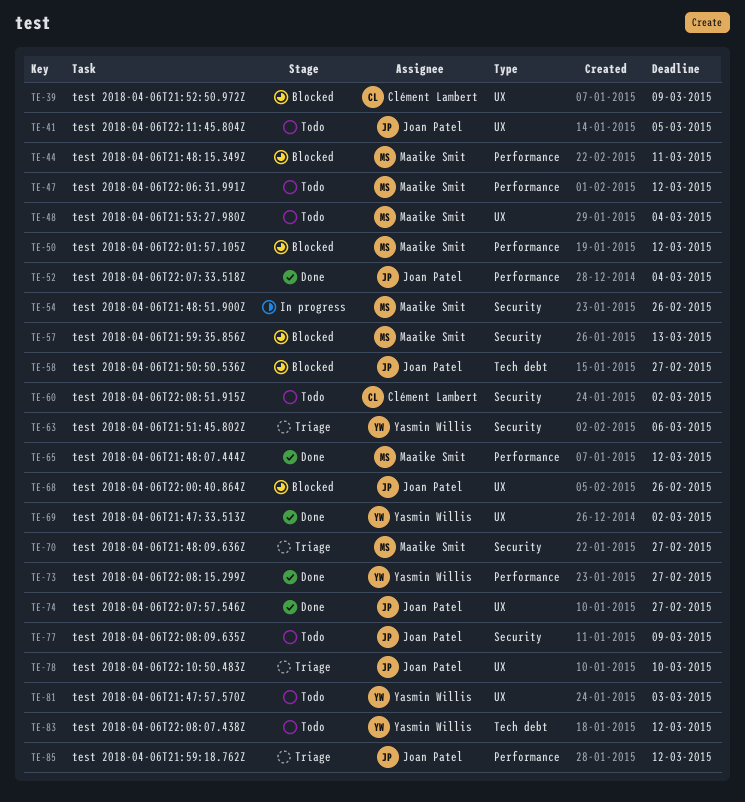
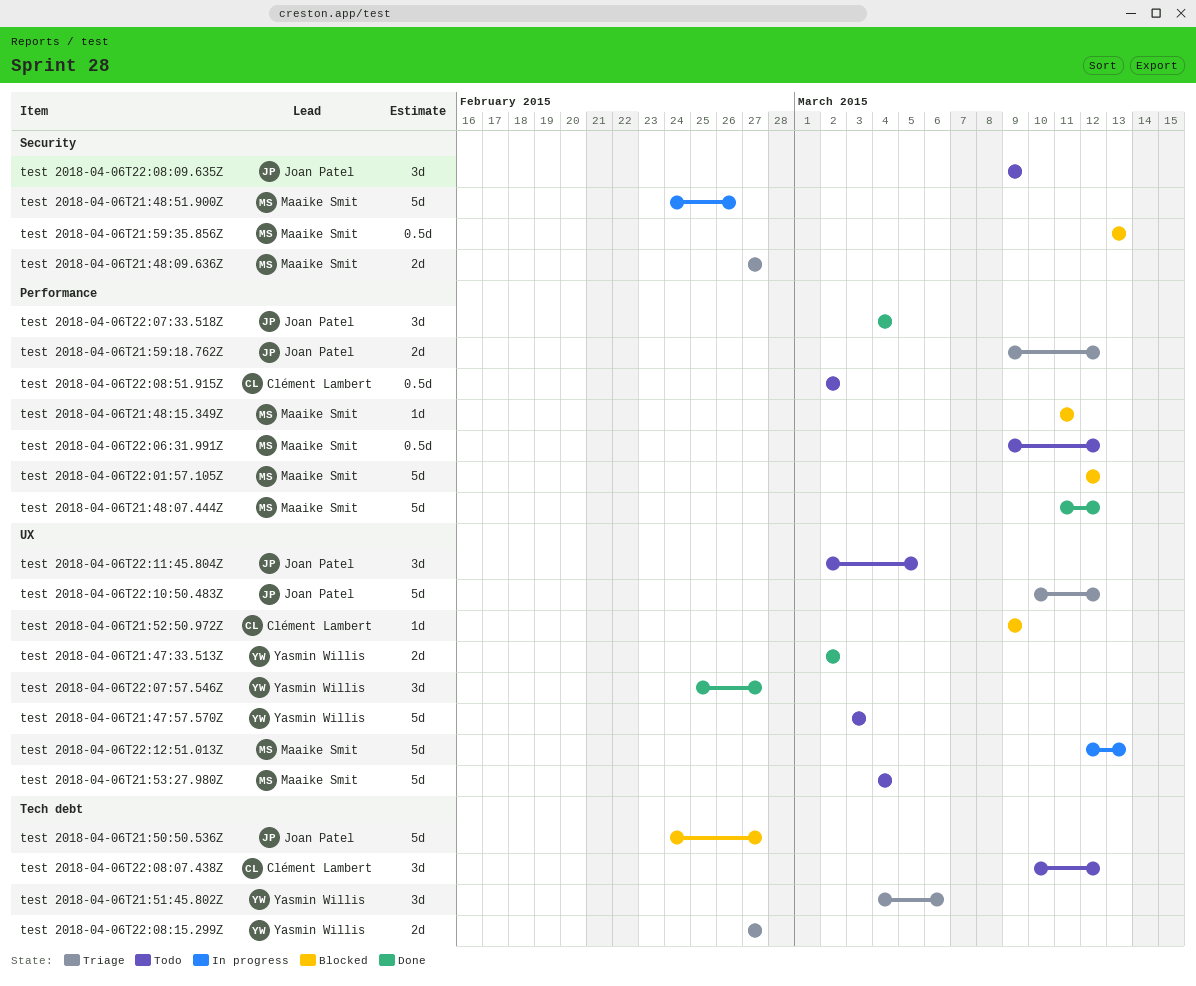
test 2018-04-06T21:51:45.802Z, label: Security -> Tech debt
test 2018-04-06T22:00:40.864Z: present -> none
test 2018-04-06T22:07:57.546Z, owner: Joan Patel -> Yasmin Willis
test 2018-04-06T22:08:07.438Z, owner: Yasmin Willis -> Clément Lambert
test 2018-04-06T22:08:15.299Z, status: Done -> Triage
test 2018-04-06T22:08:15.299Z, label: Performance -> Tech debt
test 2018-04-06T22:08:51.915Z, label: Security -> Performance
test 2018-04-06T22:10:50.483Z, due: Mar 10 -> Mar 12
test 2018-04-06T22:12:51.013Z: none -> present

